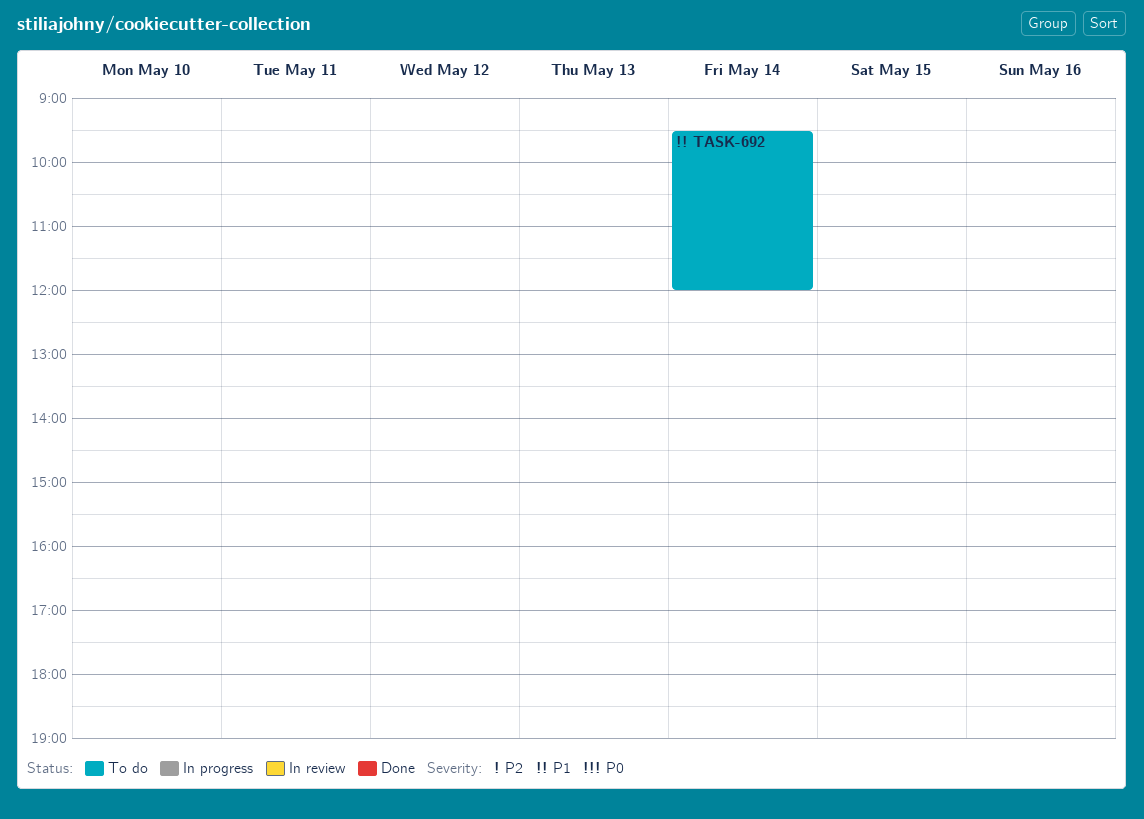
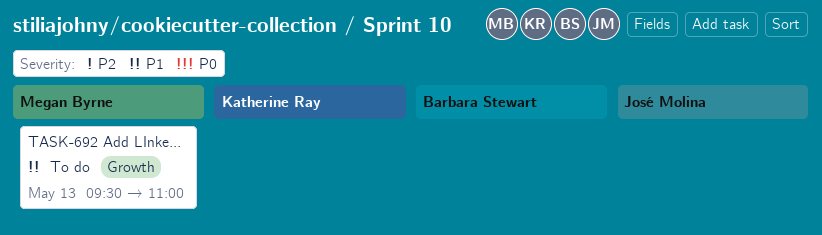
TASK-692, day: May 14 -> May 13
TASK-692, ends: 12:00 -> 11:00

